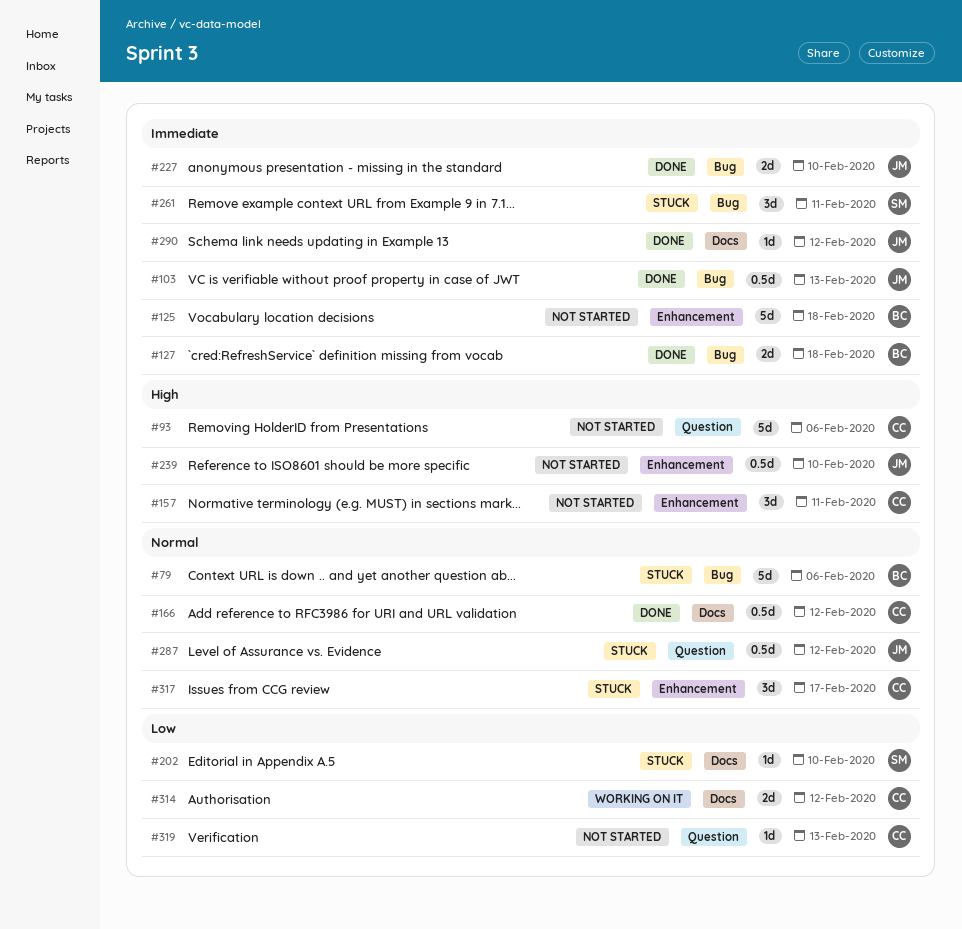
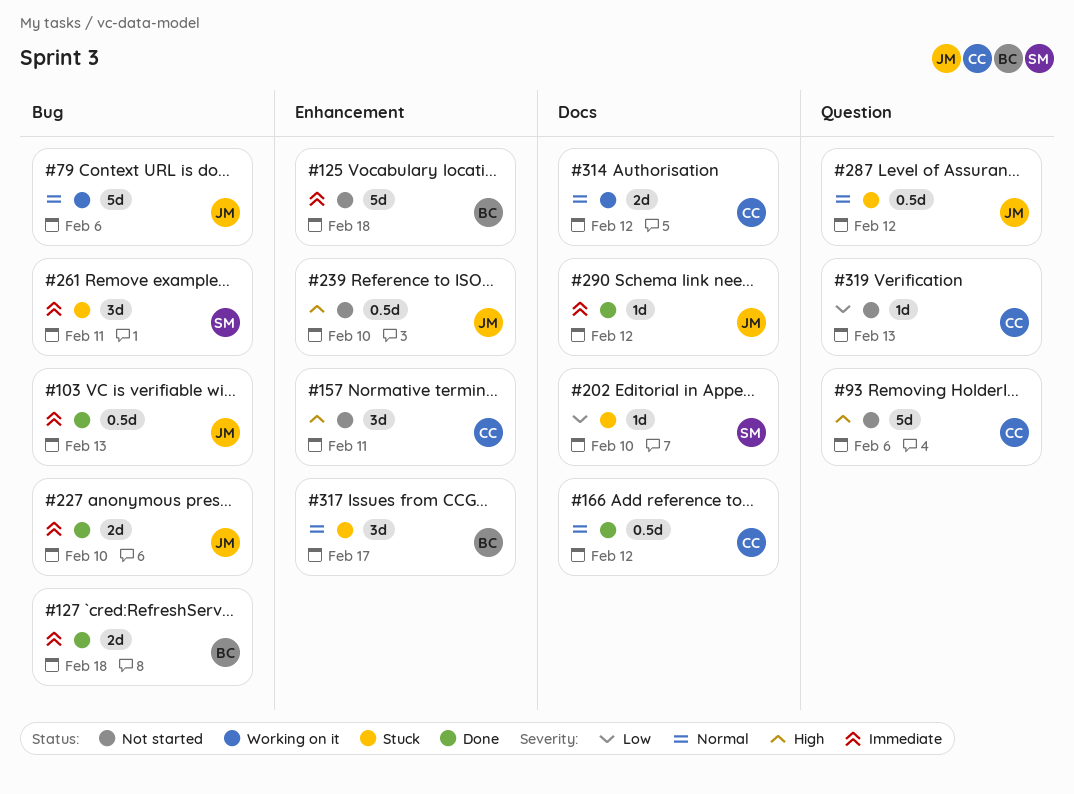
#79, status: Stuck -> Working on it
#79, owner: BC -> JM
#314, priority: Low -> Normal
#317, owner: CC -> BC

